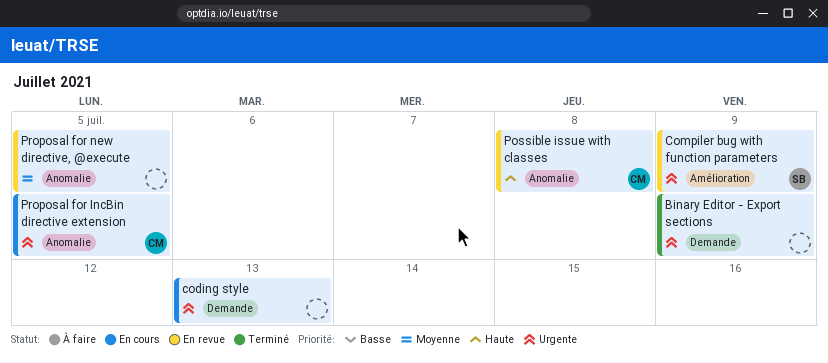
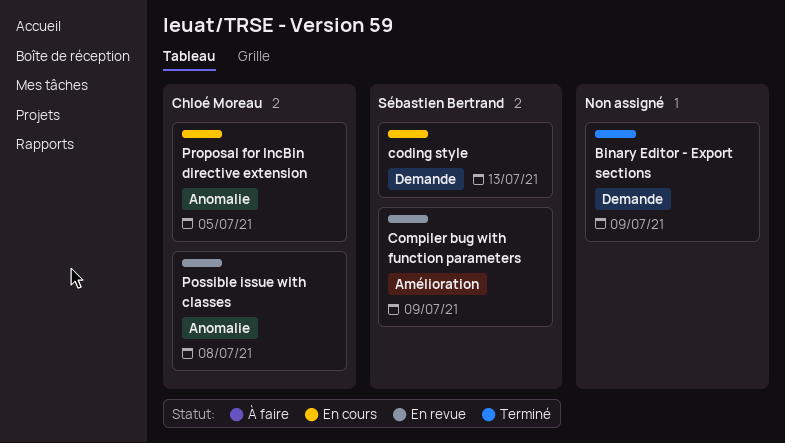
coding style, owner: none -> Sébastien Bertrand
Proposal for new directive, @execute: present -> none

